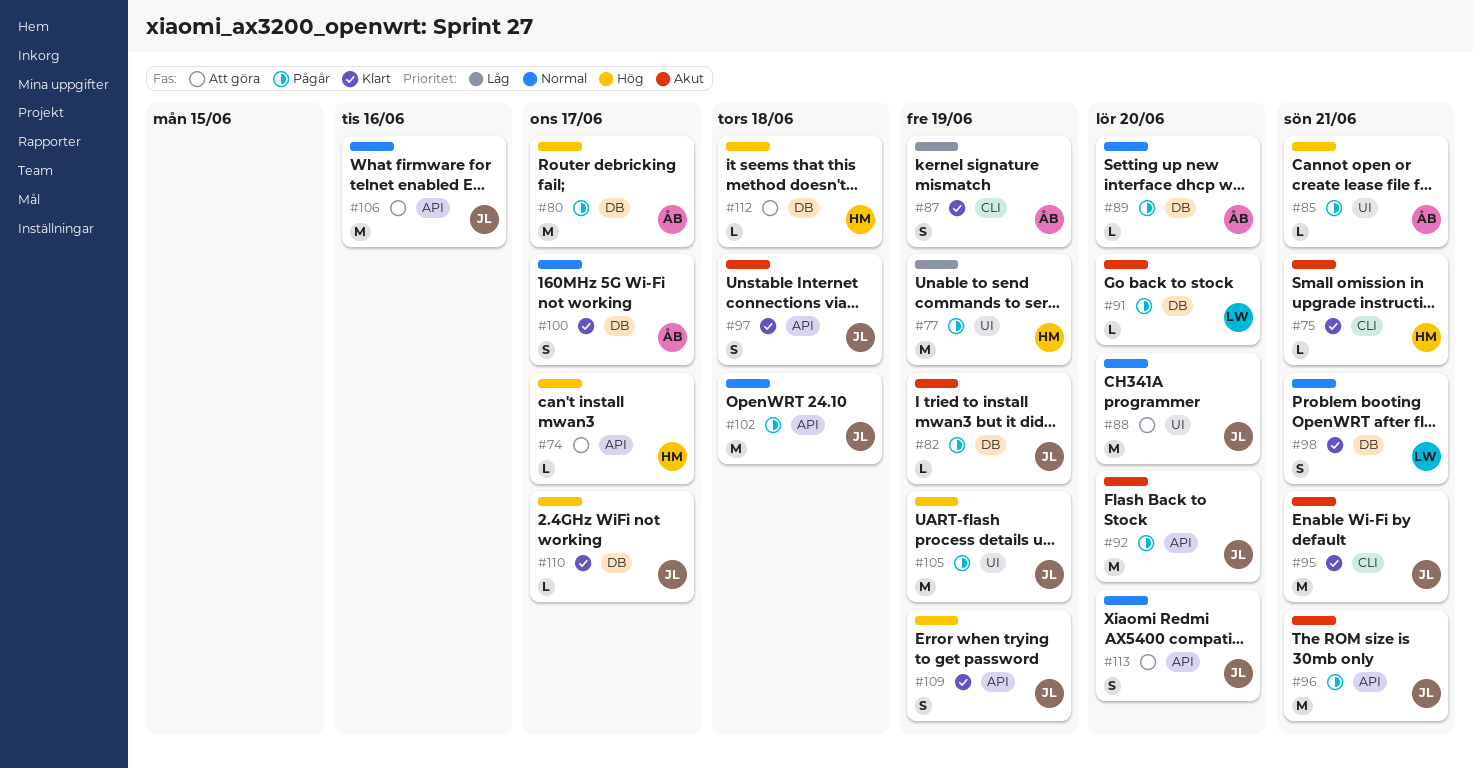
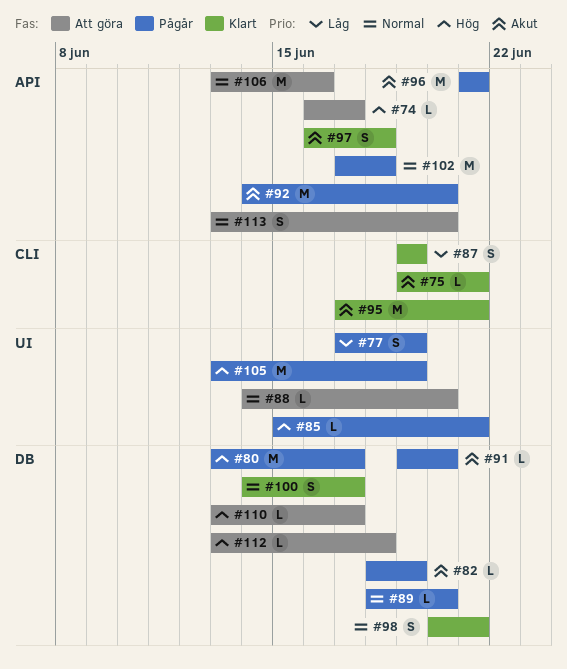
#77, estimate: M -> S
#88, estimate: M -> L
#109: present -> none
#110, status: Klart -> Att göra

